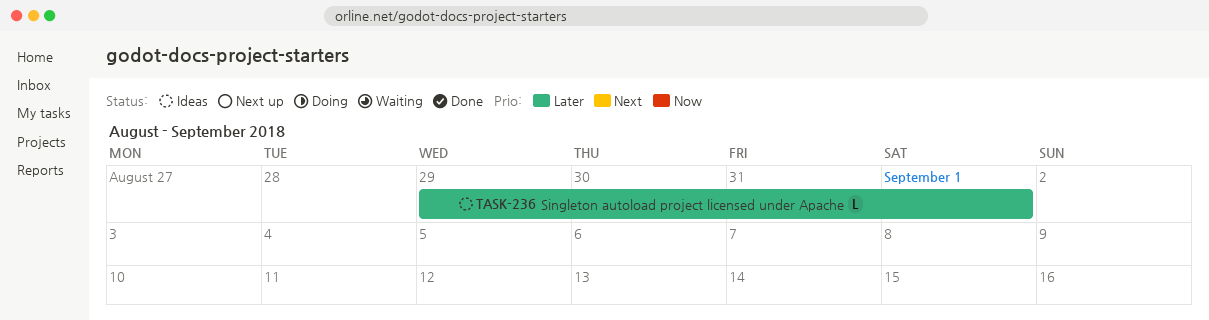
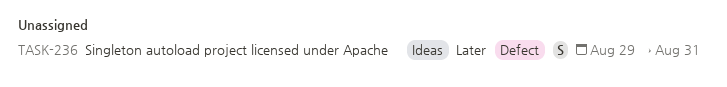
TASK-236, estimate: L -> S
TASK-236, due: Sep 1 -> Aug 31

